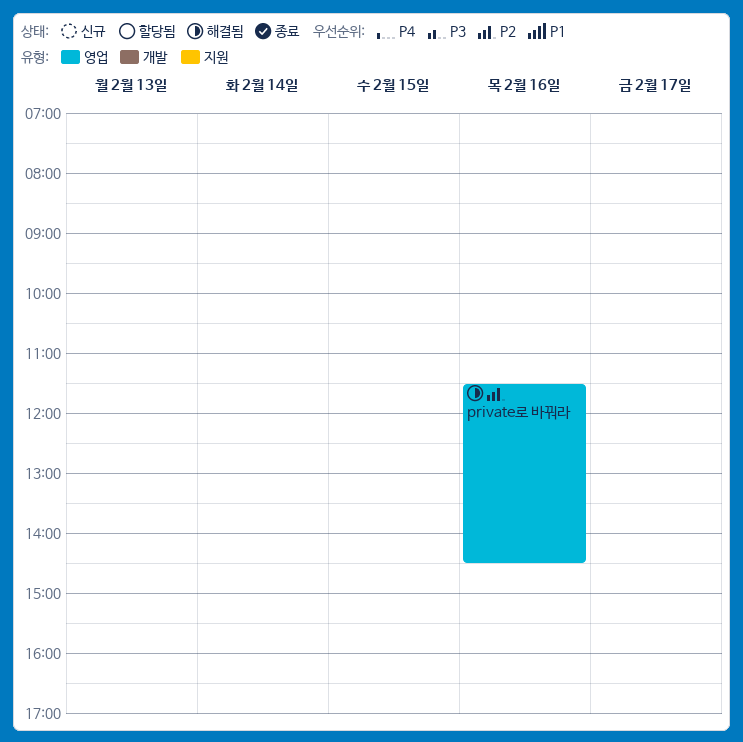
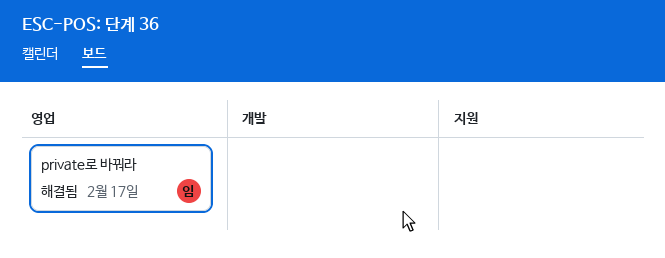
private로 바꿔라, day: Feb 16 -> Feb 17

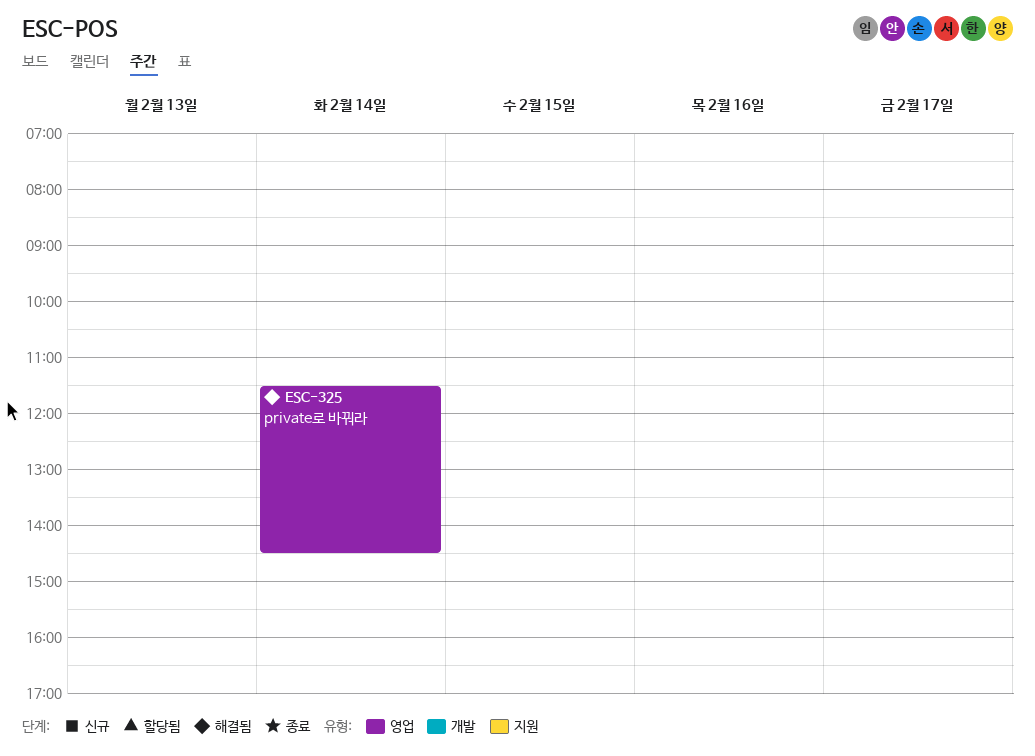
private로 바꿔라, day: Feb 17 -> Feb 14

